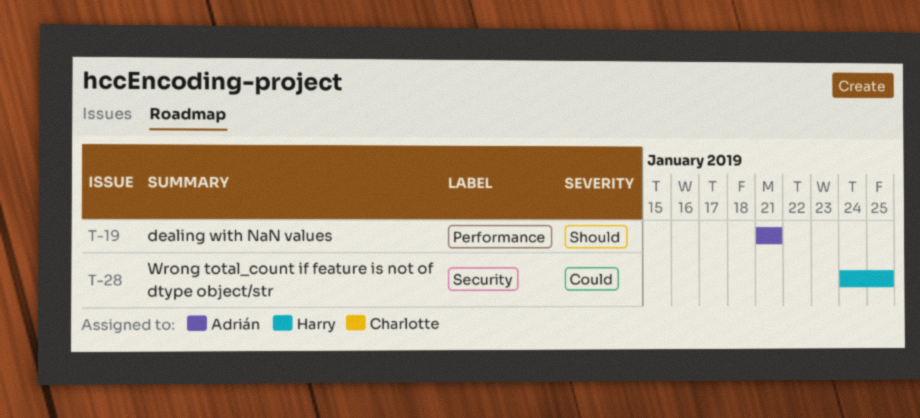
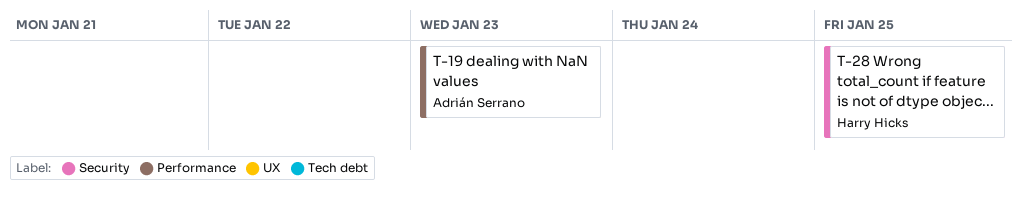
T-19, due: Jan 21 -> Jan 23

